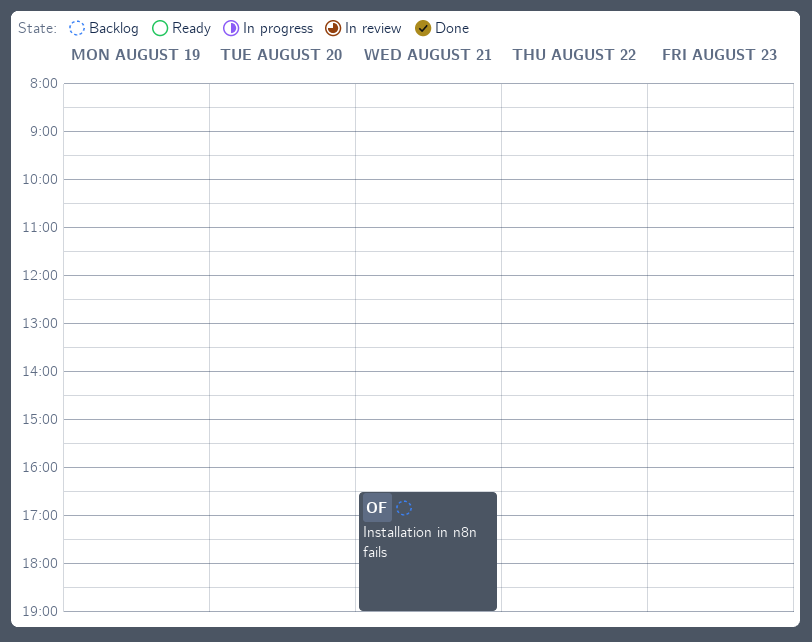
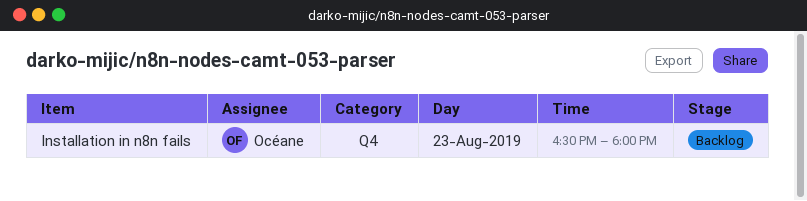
Installation in n8n fails, day: Aug 21 -> Aug 23
Installation in n8n fails, ends: 19:00 -> 18:00

